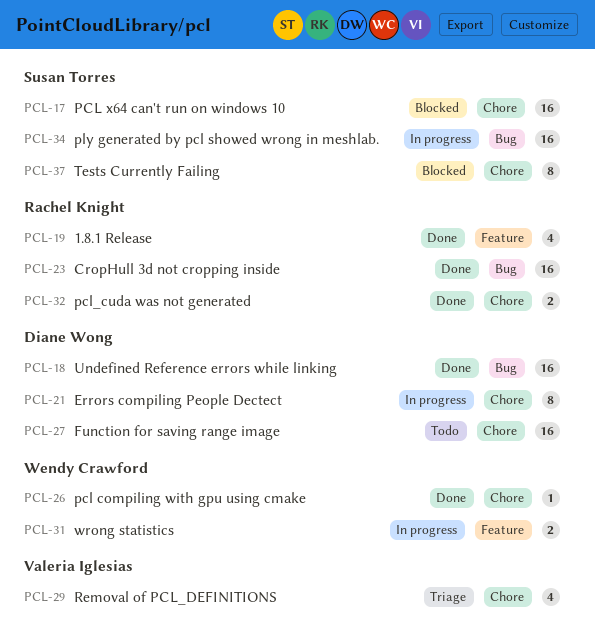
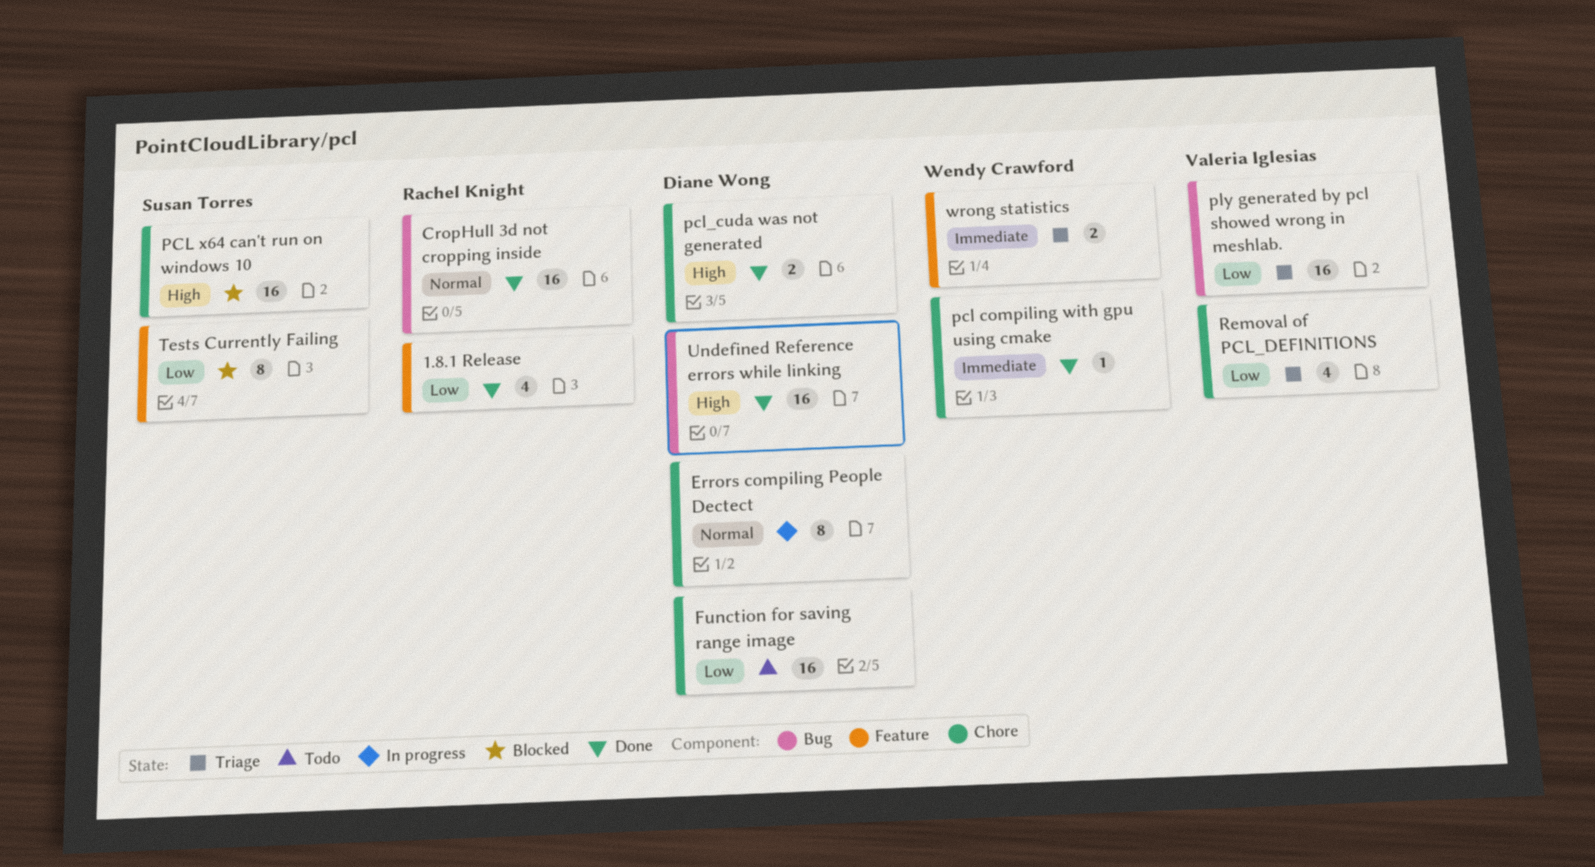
pcl_cuda was not generated, owner: Rachel Knight -> Diane Wong
ply generated by pcl showed wrong in meshlab., status: In progress -> Triage
ply generated by pcl showed wrong in meshlab., owner: Susan Torres -> Valeria Iglesias
Tests Currently Failing, label: Chore -> Feature
wrong statistics, status: In progress -> Triage

